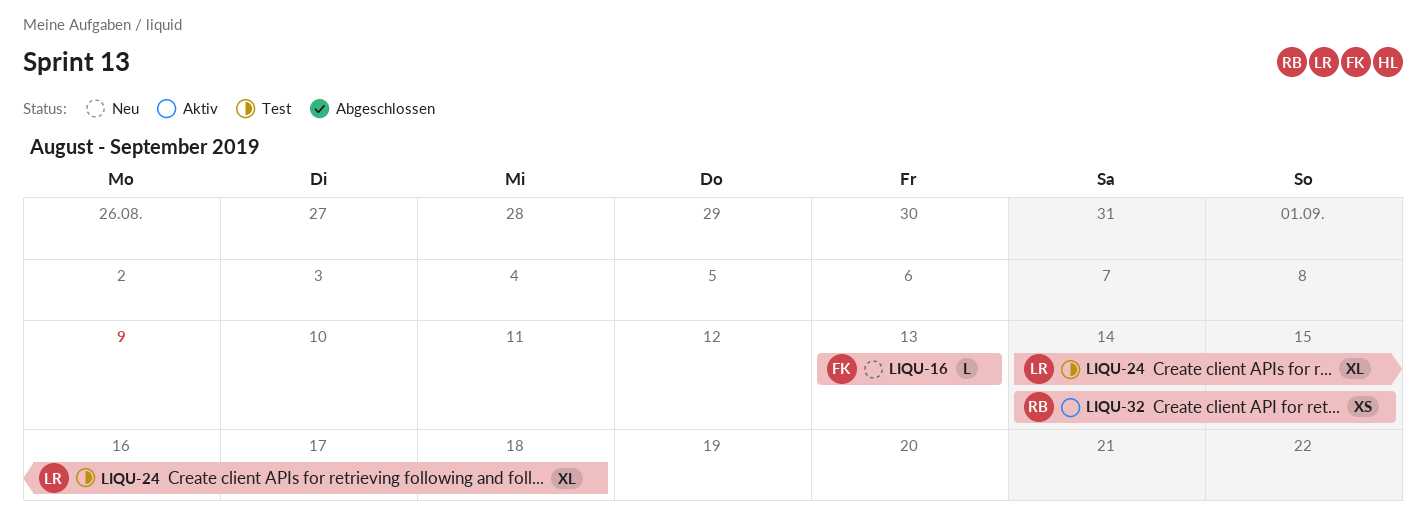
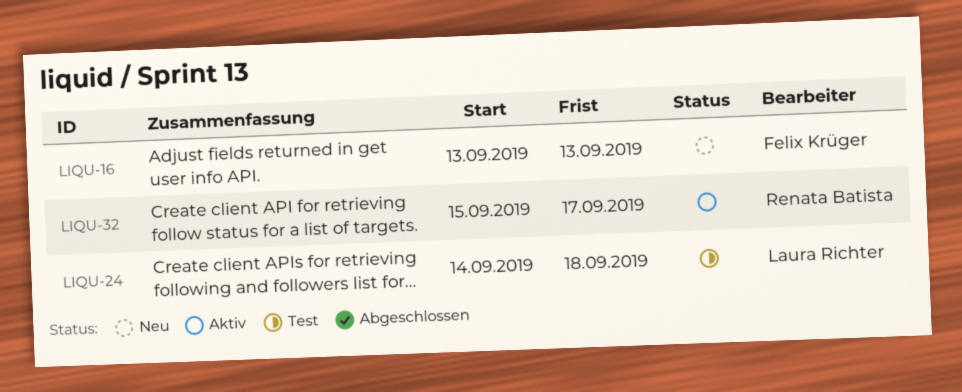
LIQU-32, start: Sep 14 -> Sep 15
LIQU-32, due: Sep 15 -> Sep 17

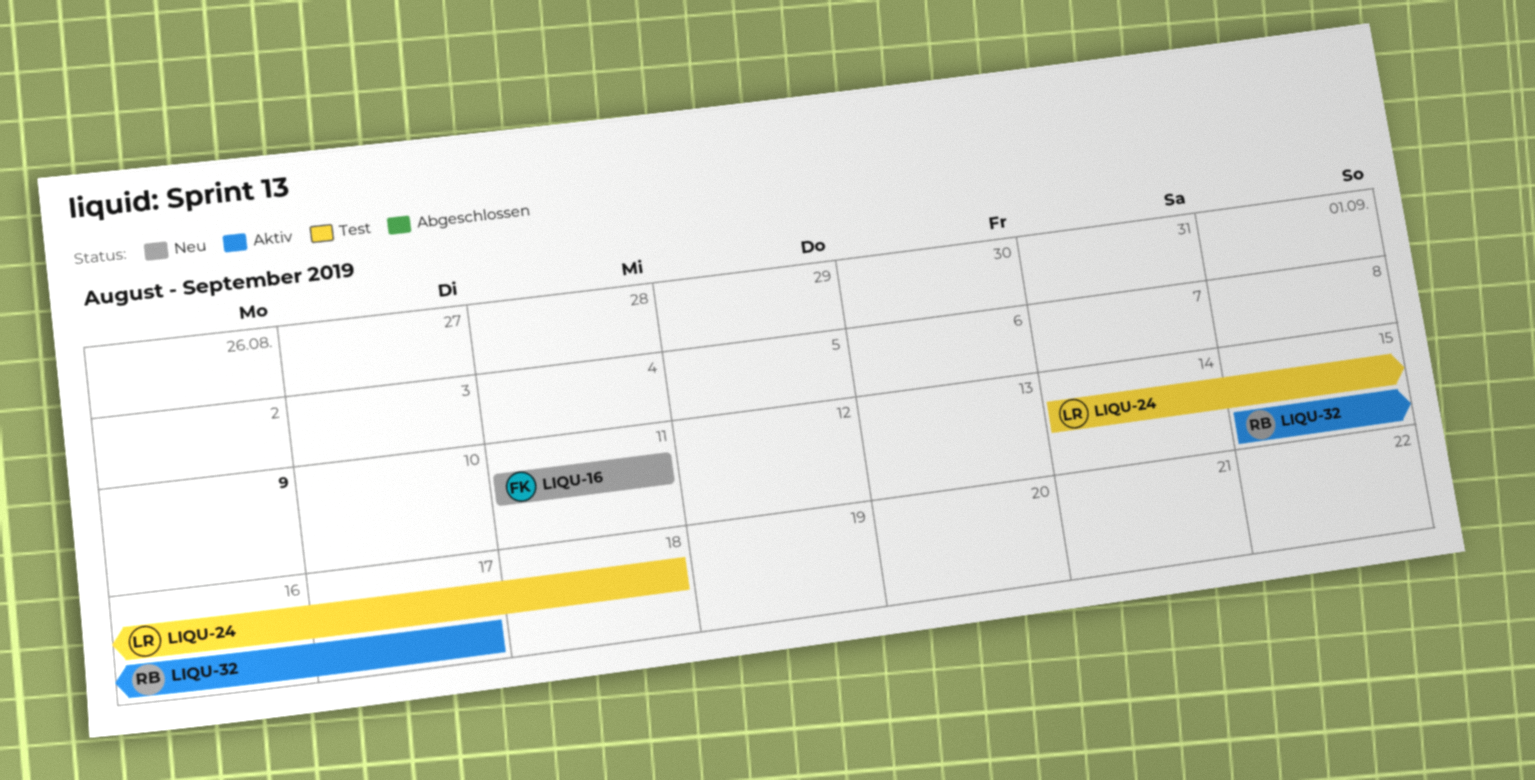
LIQU-16, start: Sep 13 -> Sep 11
LIQU-16, due: Sep 13 -> Sep 11

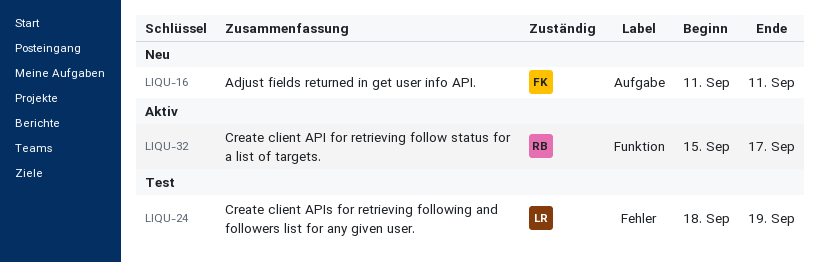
LIQU-24, start: Sep 14 -> Sep 18
LIQU-24, due: Sep 18 -> Sep 19

